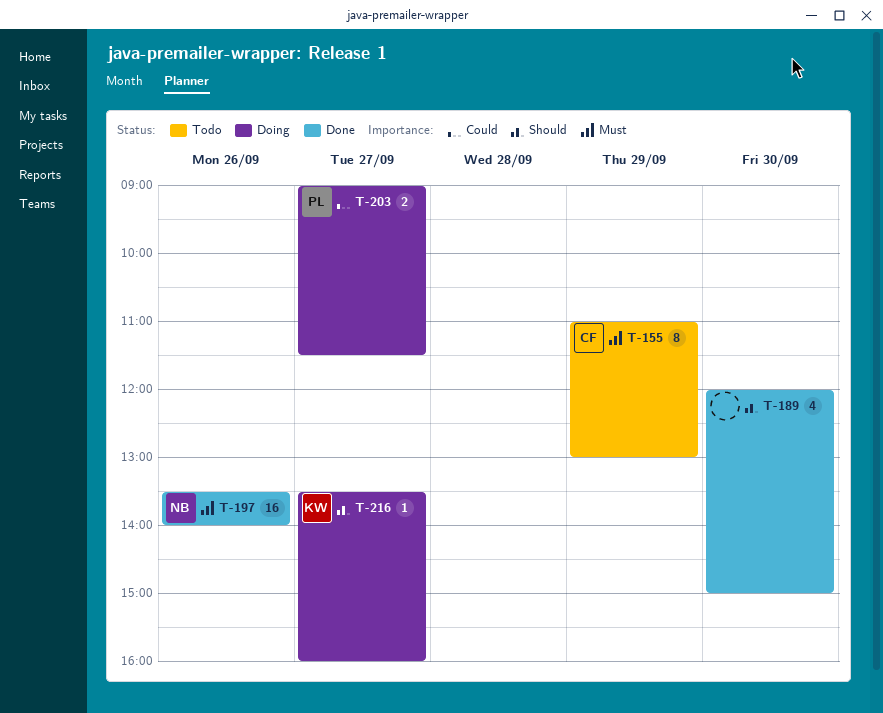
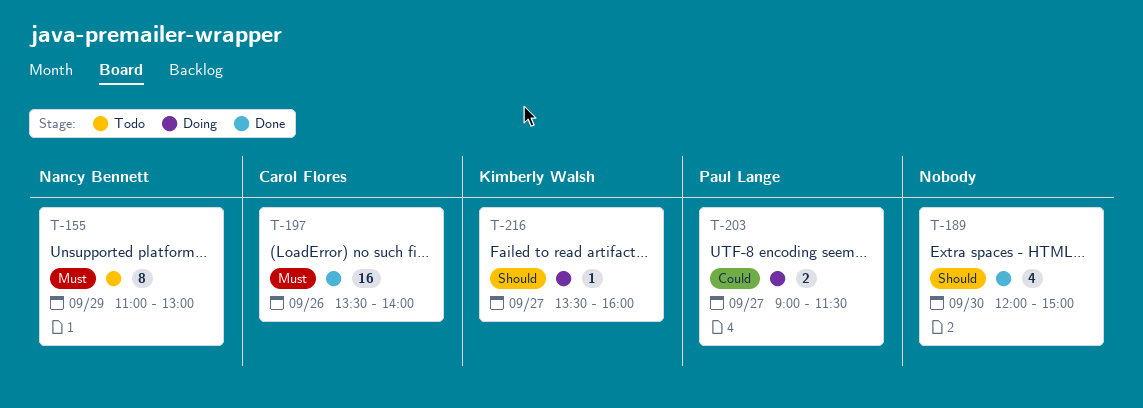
T-155, owner: Carol Flores -> Nancy Bennett
T-197, owner: Nancy Bennett -> Carol Flores

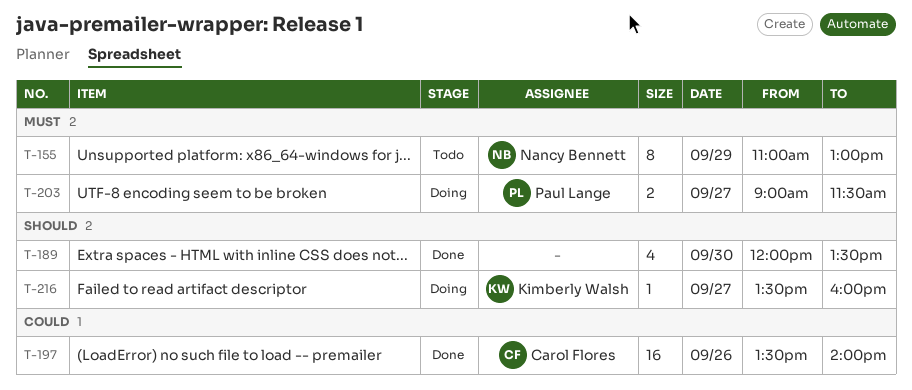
T-189, ends: 15:00 -> 13:30
T-197, priority: Must -> Could
T-203, priority: Could -> Must

